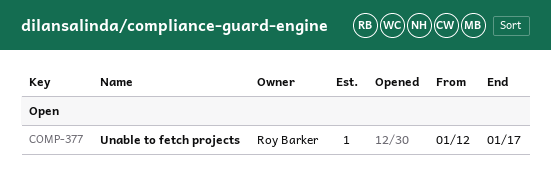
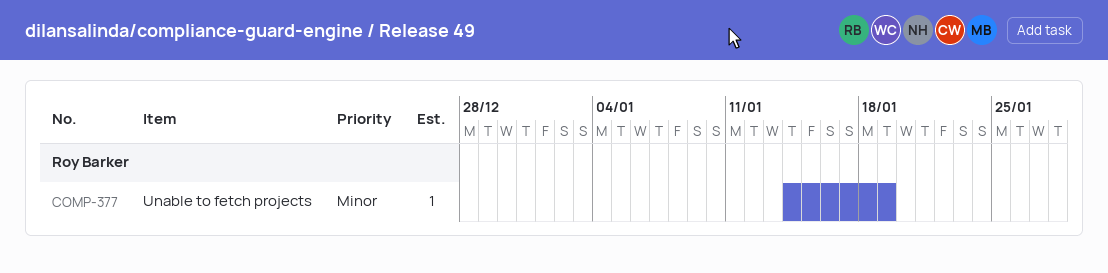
COMP-377, start: Jan 12 -> Jan 14
COMP-377, due: Jan 17 -> Jan 19

